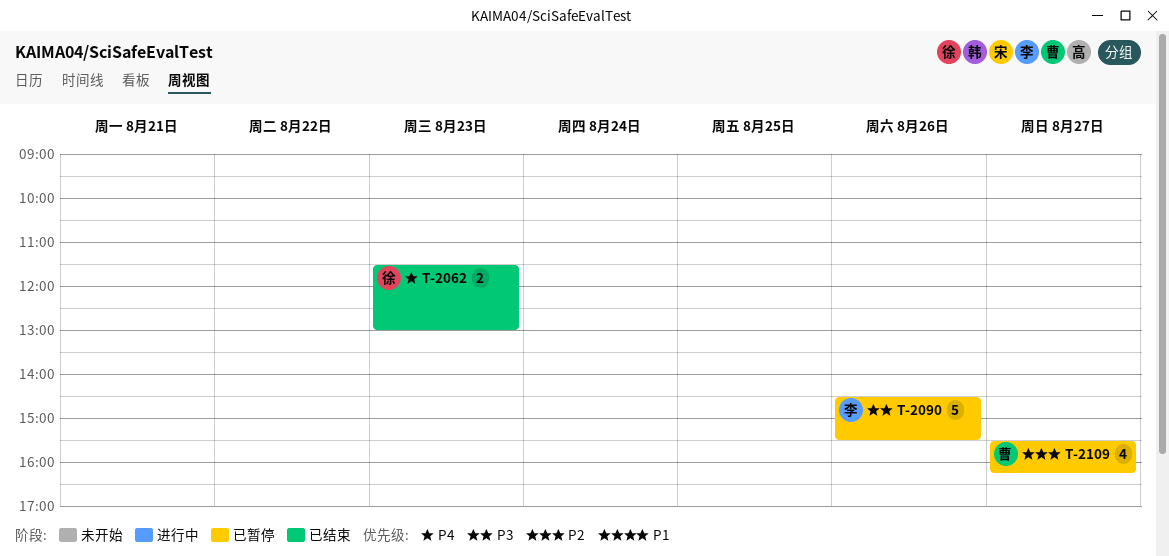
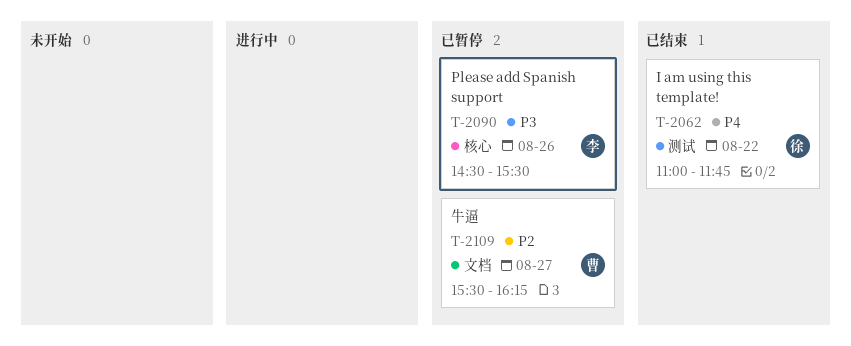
T-2062, day: Aug 23 -> Aug 22
T-2062, begins: 11:30 -> 11:00
T-2062, ends: 13:00 -> 11:45

